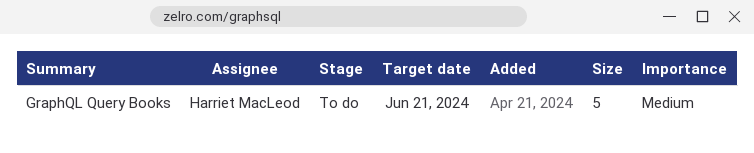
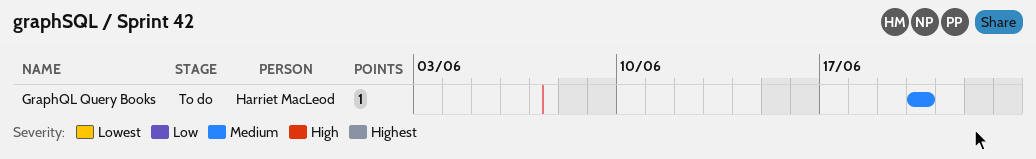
GraphQL Query Books, estimate: 5 -> 1
GraphQL Query Books, due: Jun 21 -> Jun 20

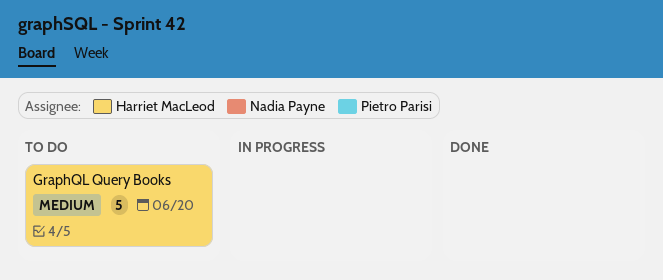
GraphQL Query Books, estimate: 1 -> 5

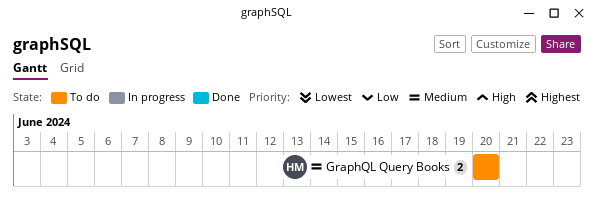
GraphQL Query Books, estimate: 5 -> 2

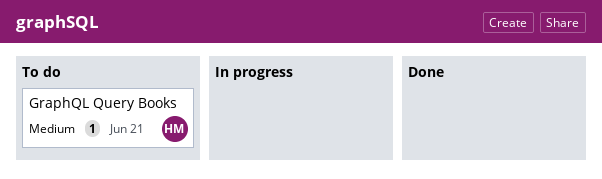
GraphQL Query Books, estimate: 2 -> 1
GraphQL Query Books, due: Jun 20 -> Jun 21

